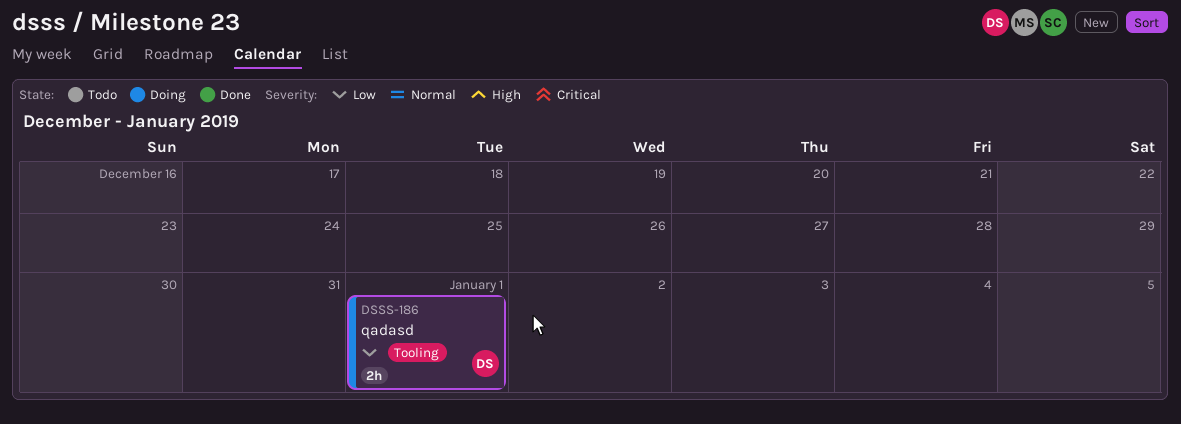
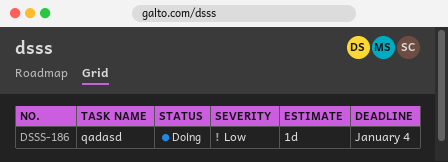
DSSS-186, estimate: 2h -> 1d
DSSS-186, due: Jan 1 -> Jan 4

